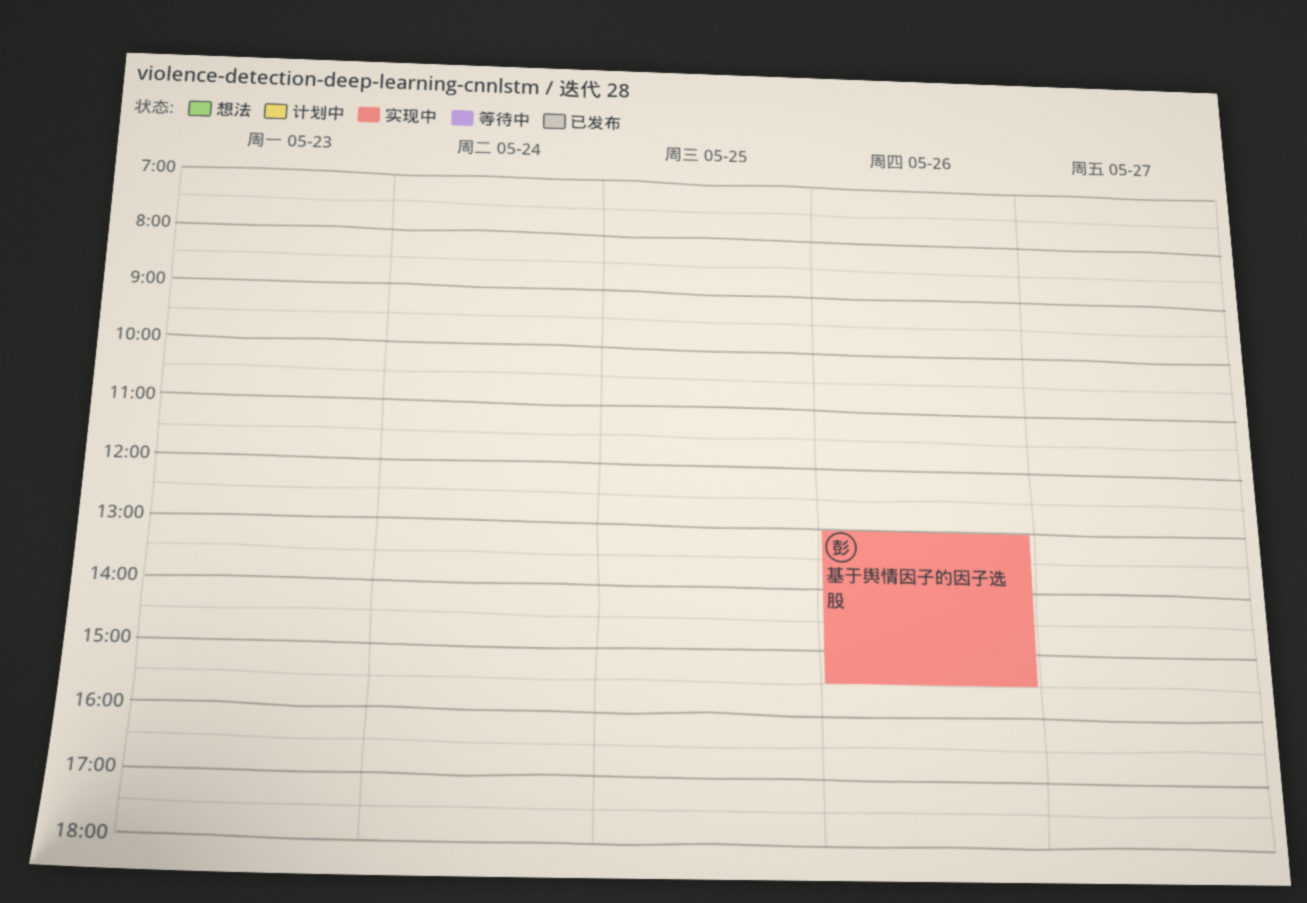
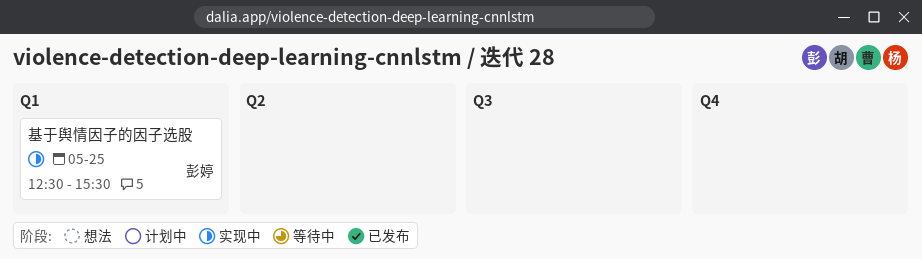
基于舆情因子的因子选股, day: May 26 -> May 25
基于舆情因子的因子选股, begins: 13:00 -> 12:30

